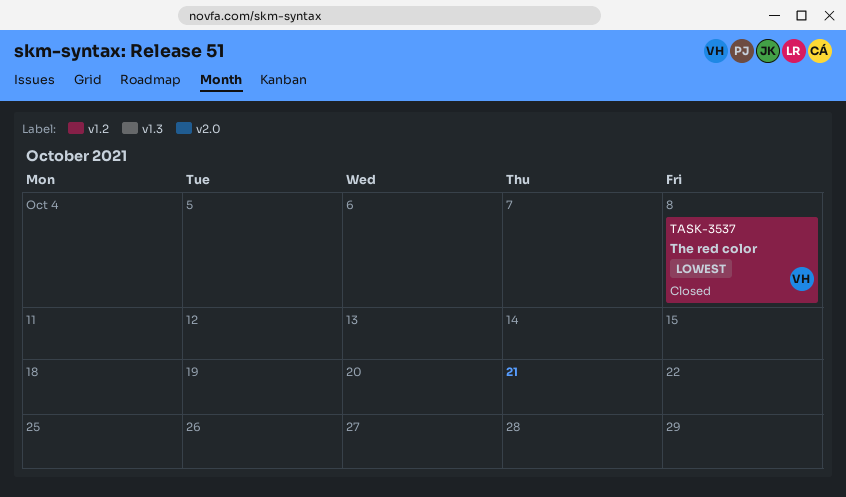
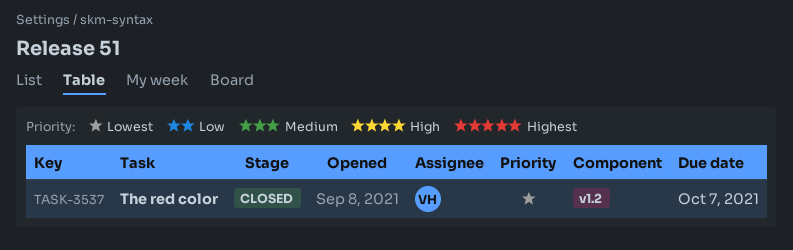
TASK-3537, due: Oct 8 -> Oct 7

